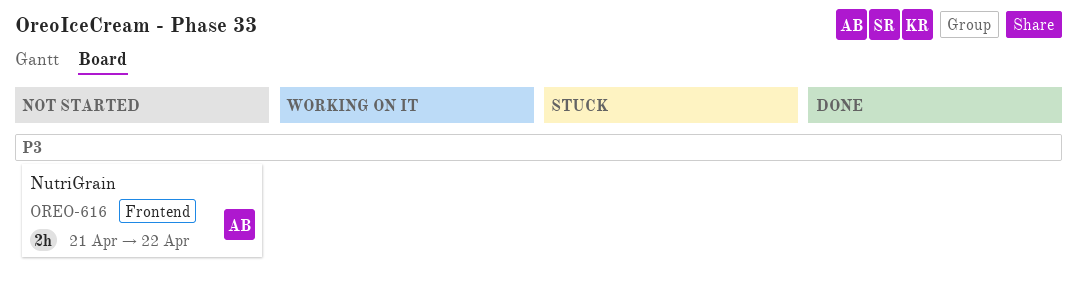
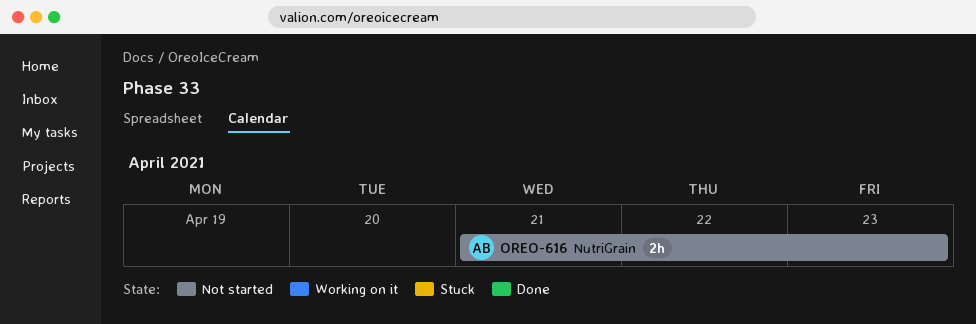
OREO-616, due: Apr 22 -> Apr 23

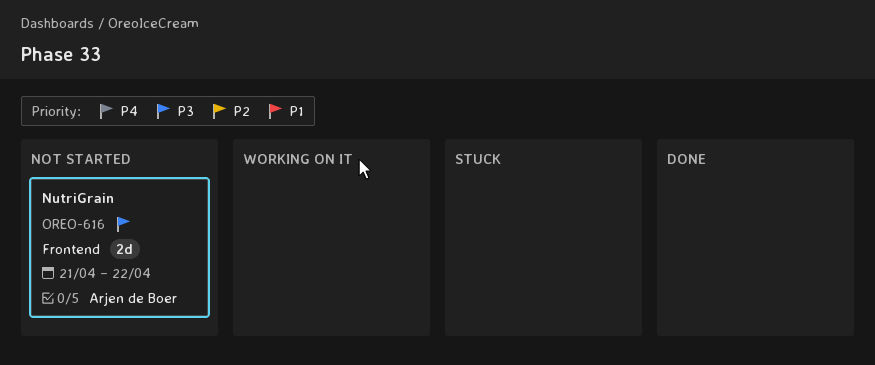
OREO-616, estimate: 2h -> 2d
OREO-616, due: Apr 23 -> Apr 22

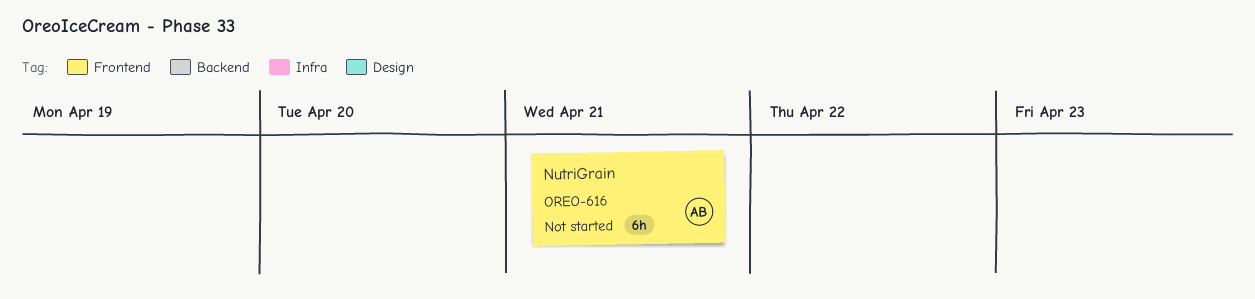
OREO-616, estimate: 2d -> 6h
OREO-616, due: Apr 22 -> Apr 21

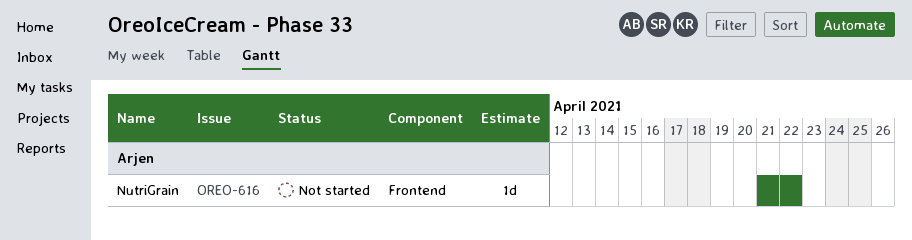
OREO-616, estimate: 6h -> 1d
OREO-616, due: Apr 21 -> Apr 22

